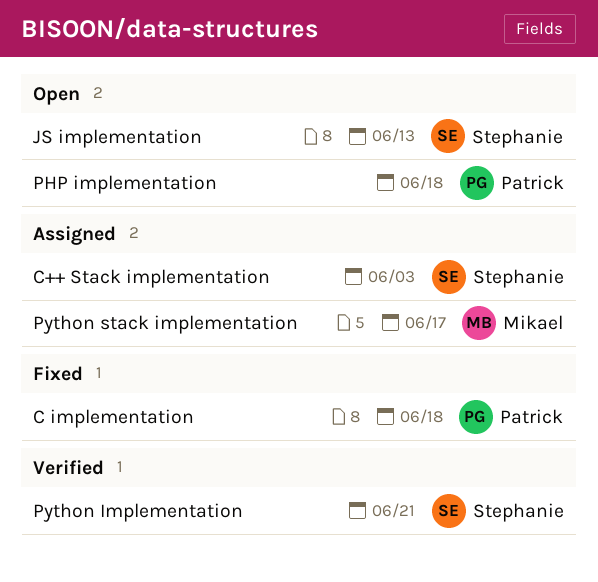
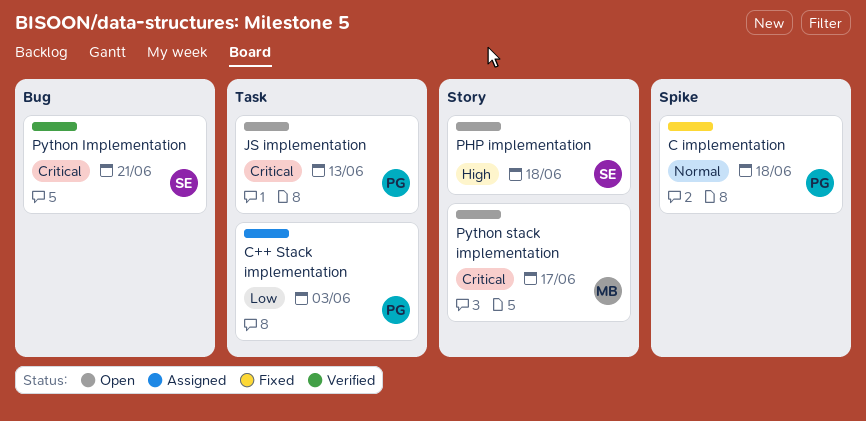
C++ Stack implementation, owner: Stephanie -> Patrick
JS implementation, owner: Stephanie -> Patrick
PHP implementation, owner: Patrick -> Stephanie
Python stack implementation, status: Assigned -> Open

